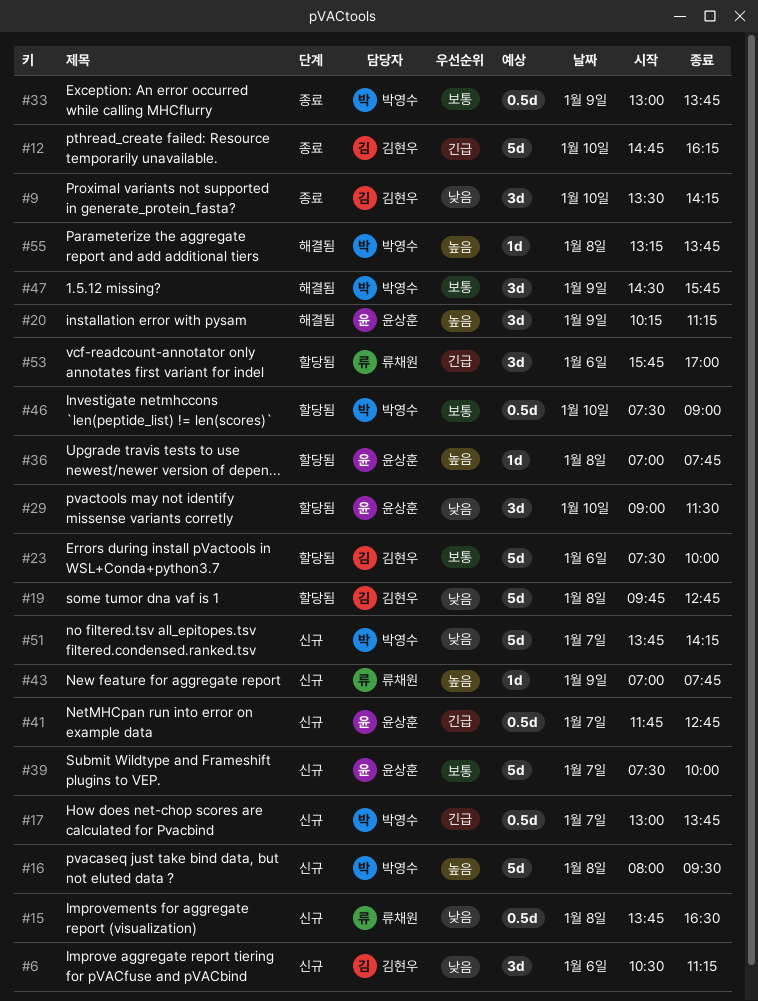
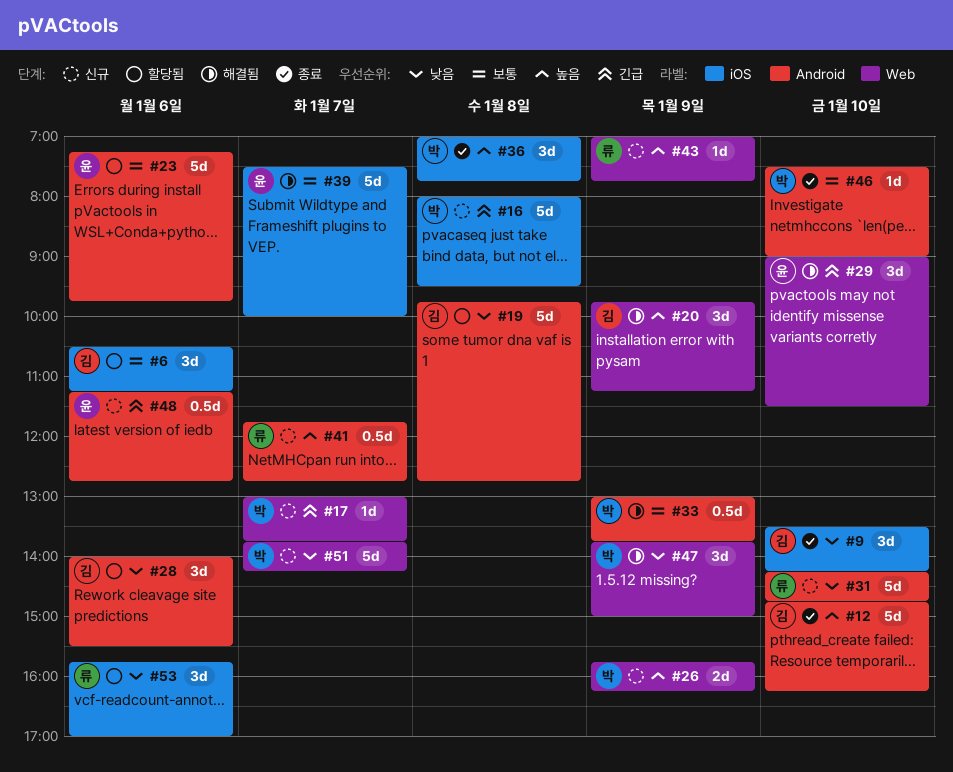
#6, status: 신규 -> 할당됨
#6, priority: 낮음 -> 보통
#12, priority: 긴급 -> 높음
#15: present -> none
#16, priority: 높음 -> 긴급
#17, estimate: 0.5d -> 1d
#20, owner: 윤상훈 -> 김현우
#20, begins: 10:15 -> 09:45
#23, owner: 김현우 -> 윤상훈
#23, begins: 07:30 -> 07:15
#23, ends: 10:00 -> 09:45
#26: none -> present
#28: none -> present
#29, status: 할당됨 -> 해결됨
#29, priority: 낮음 -> 긴급
#31: none -> present
#33, status: 종료 -> 해결됨
#36, status: 할당됨 -> 종료
#36, owner: 윤상훈 -> 박영수
#36, estimate: 1d -> 3d
#39, status: 신규 -> 해결됨
#41, owner: 윤상훈 -> 류채원
#41, priority: 긴급 -> 높음
#46, status: 할당됨 -> 종료
#46, estimate: 0.5d -> 1d
#47, priority: 보통 -> 낮음
#47, begins: 14:30 -> 13:45
#47, ends: 15:45 -> 15:00
#48: none -> present
#53, priority: 긴급 -> 낮음
#55: present -> none

